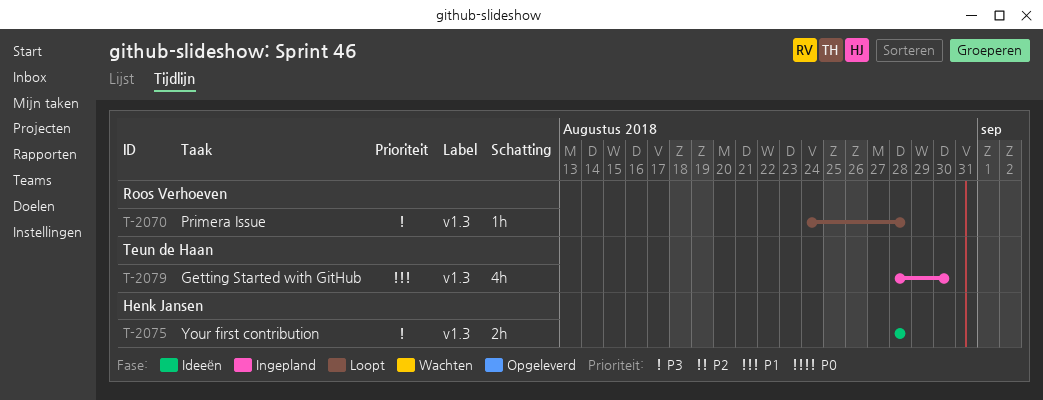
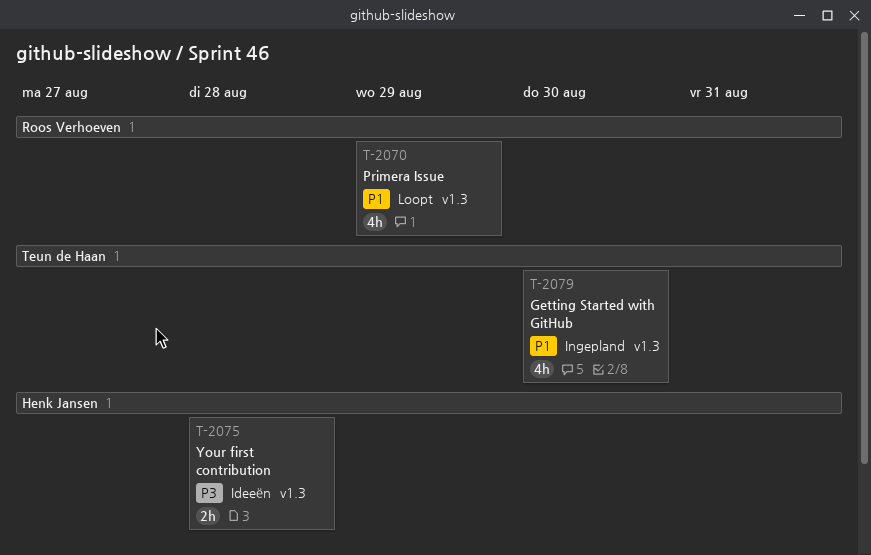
T-2070, priority: P3 -> P1
T-2070, estimate: 1h -> 4h
T-2070, due: Aug 28 -> Aug 29

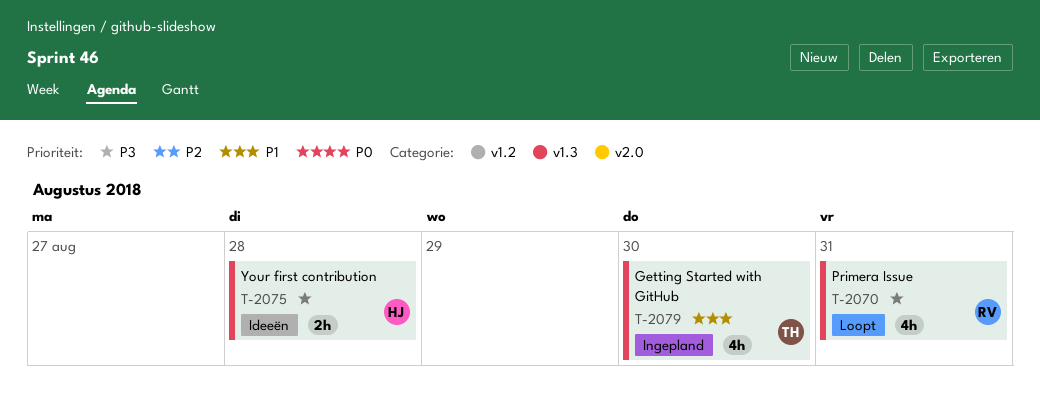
T-2070, priority: P1 -> P3
T-2070, due: Aug 29 -> Aug 31

